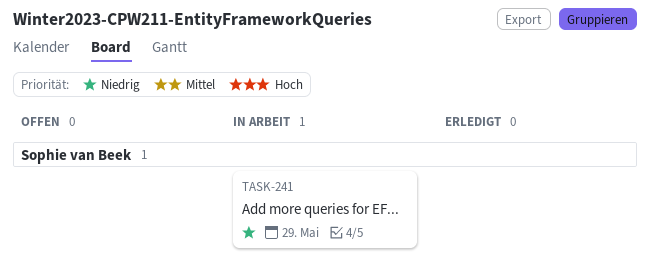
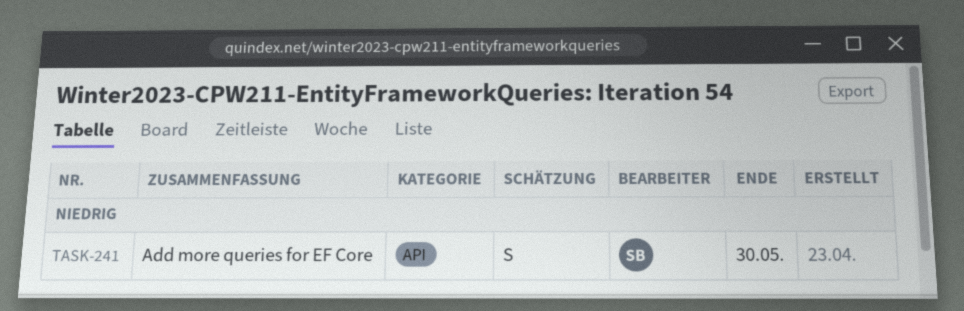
TASK-241, due: May 29 -> May 30

